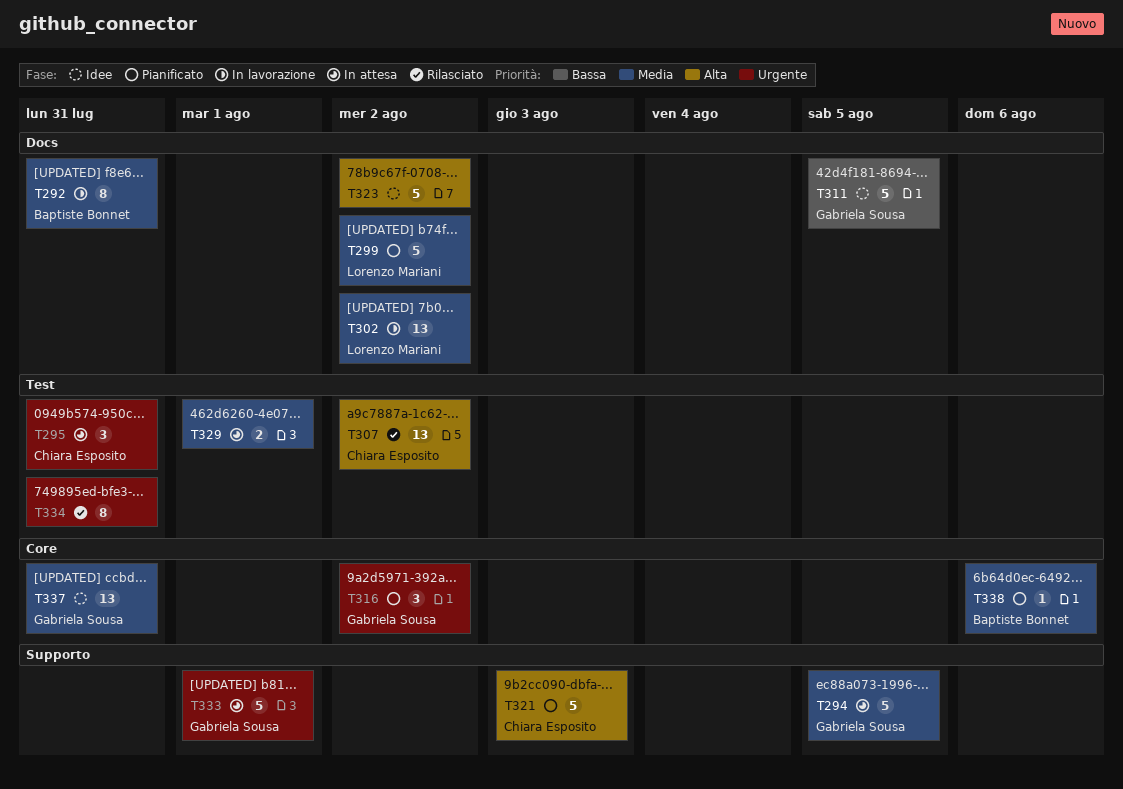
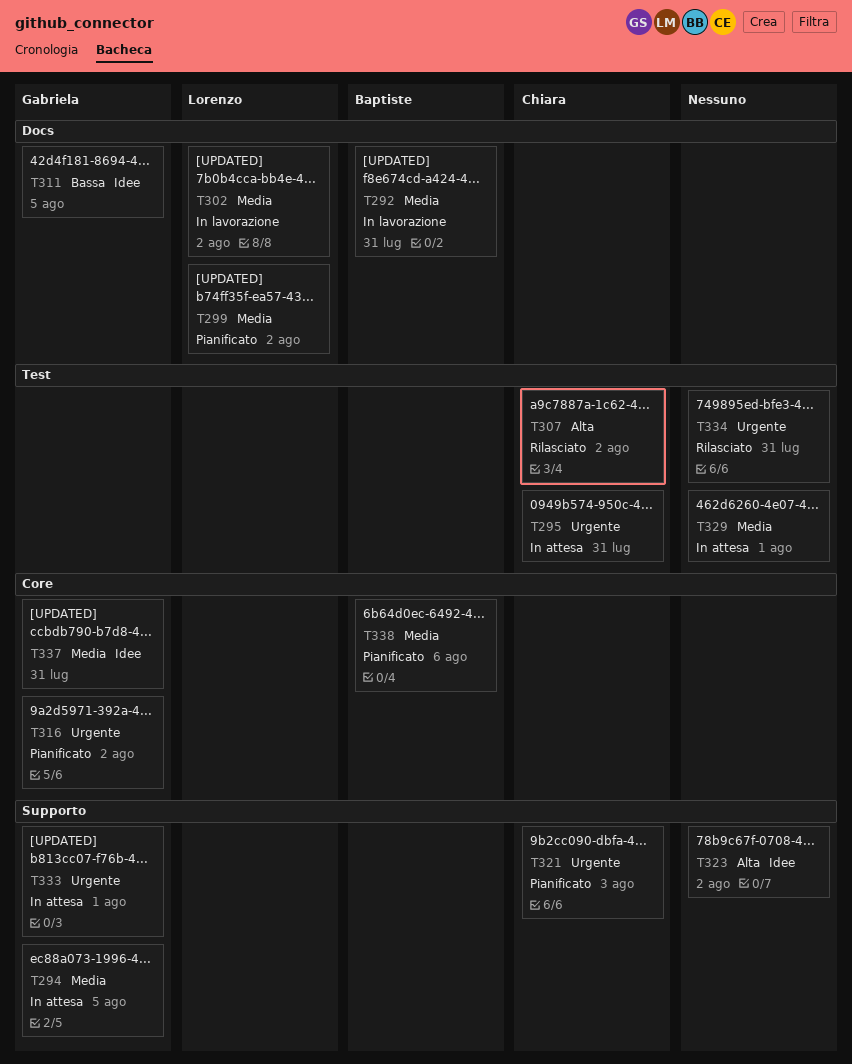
T321, priority: Alta -> Urgente
T323, label: Docs -> Supporto

